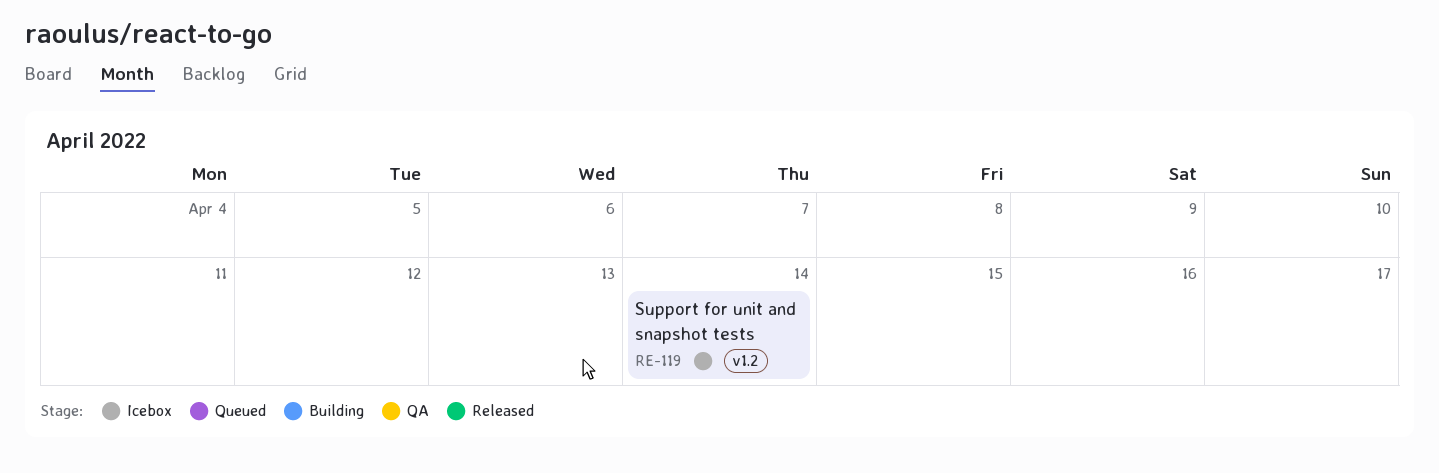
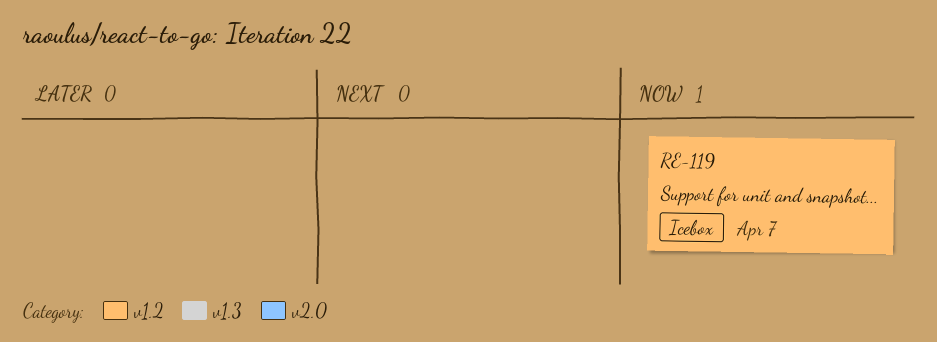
RE-119, due: Apr 14 -> Apr 7

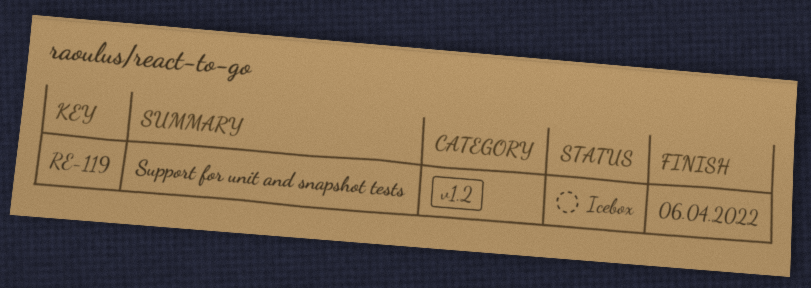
RE-119, due: Apr 7 -> Apr 6

